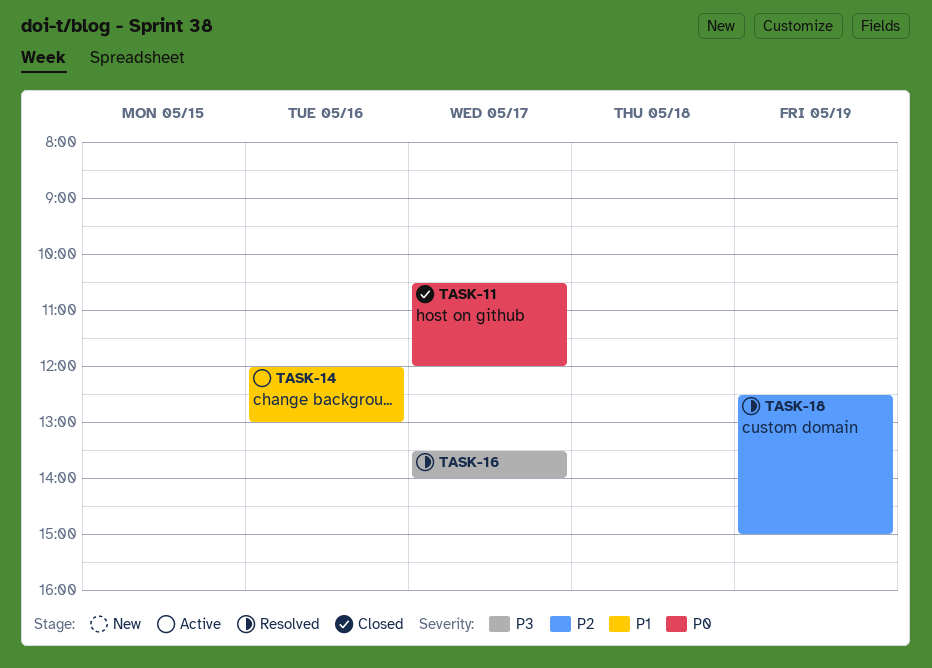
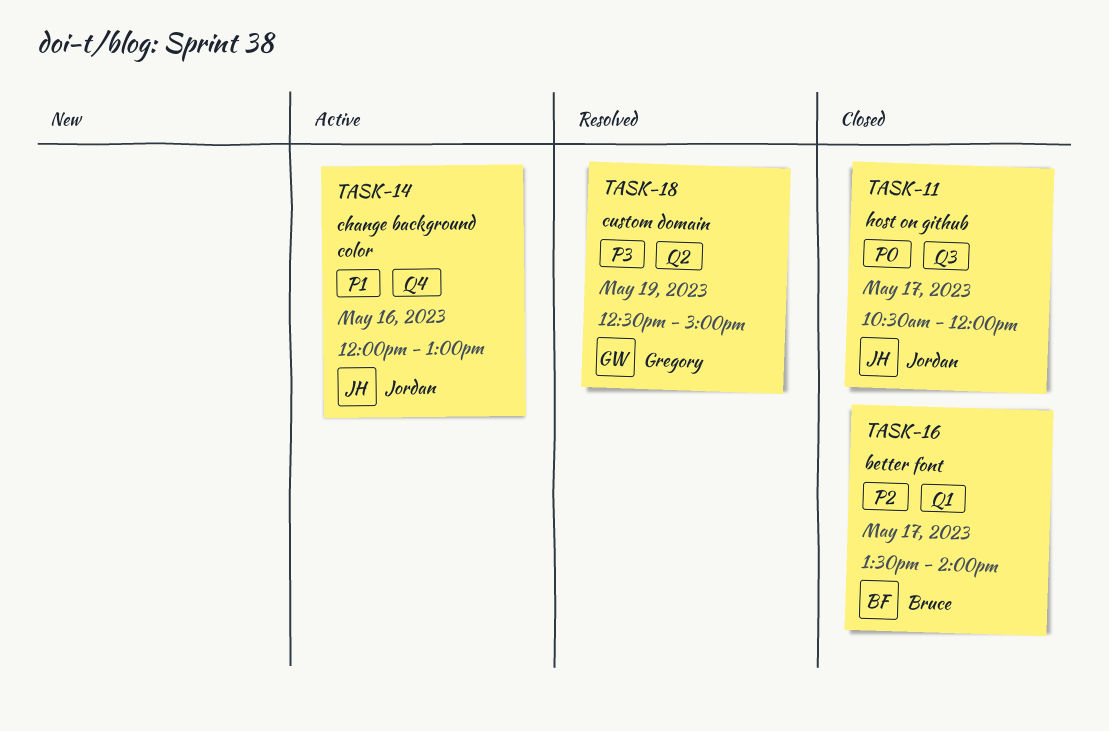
TASK-16, status: Resolved -> Closed
TASK-16, priority: P3 -> P2
TASK-18, priority: P2 -> P3

